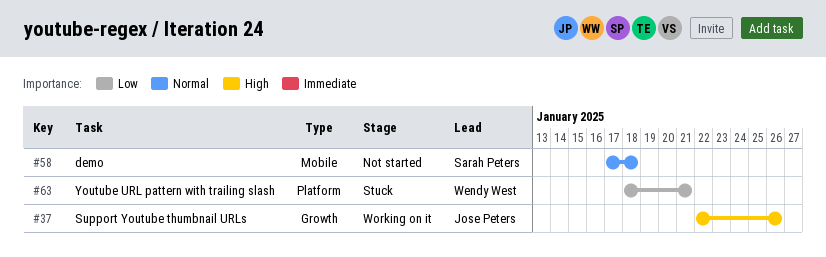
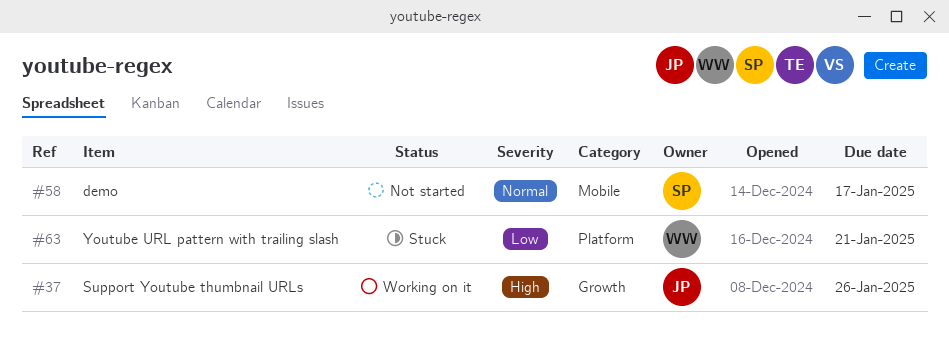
#58, due: Jan 18 -> Jan 17

